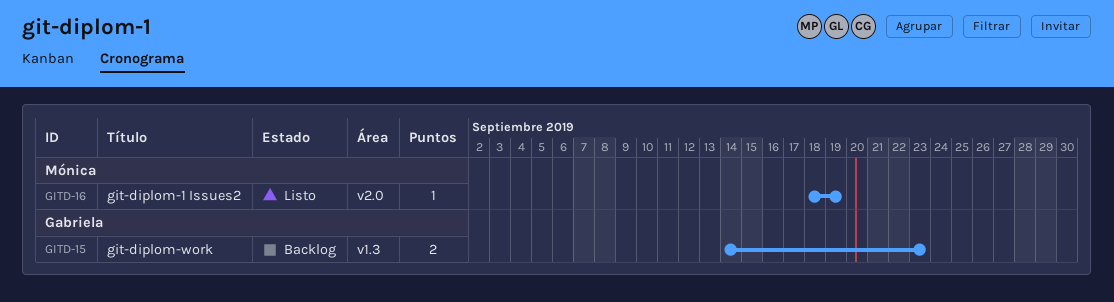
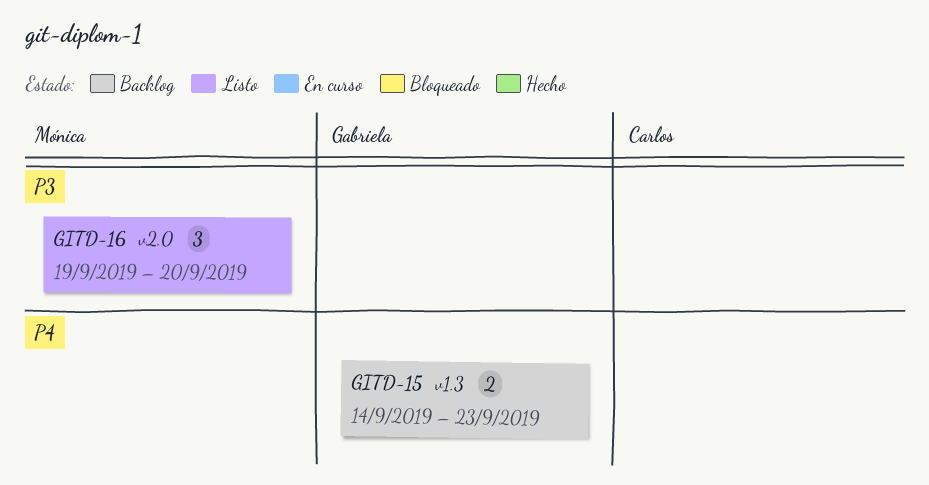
GITD-16, estimate: 1 -> 3
GITD-16, start: Sep 18 -> Sep 19
GITD-16, due: Sep 19 -> Sep 20

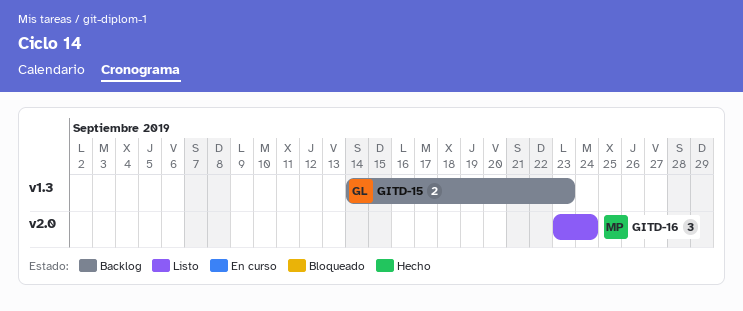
GITD-16, start: Sep 19 -> Sep 23
GITD-16, due: Sep 20 -> Sep 24

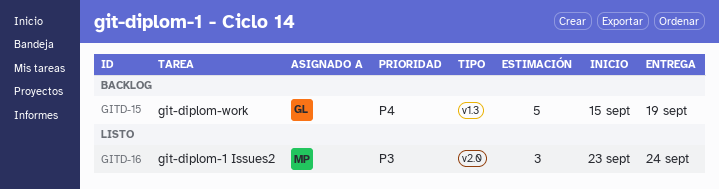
GITD-15, estimate: 2 -> 5
GITD-15, start: Sep 14 -> Sep 15
GITD-15, due: Sep 23 -> Sep 19

